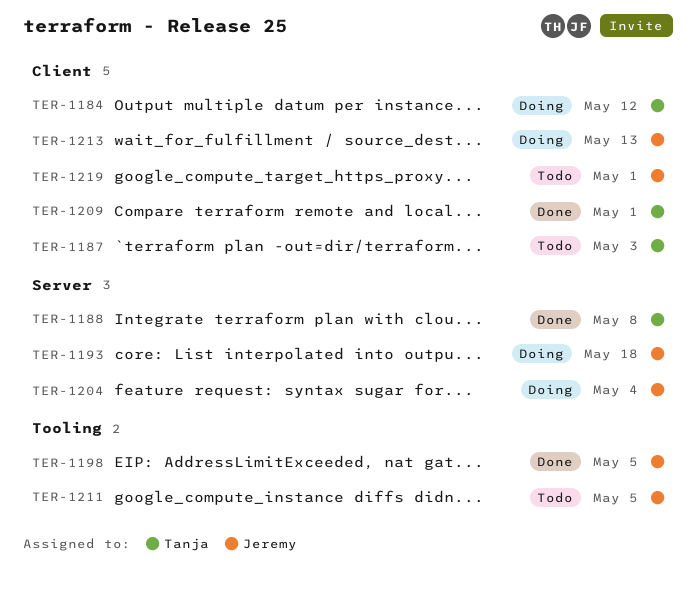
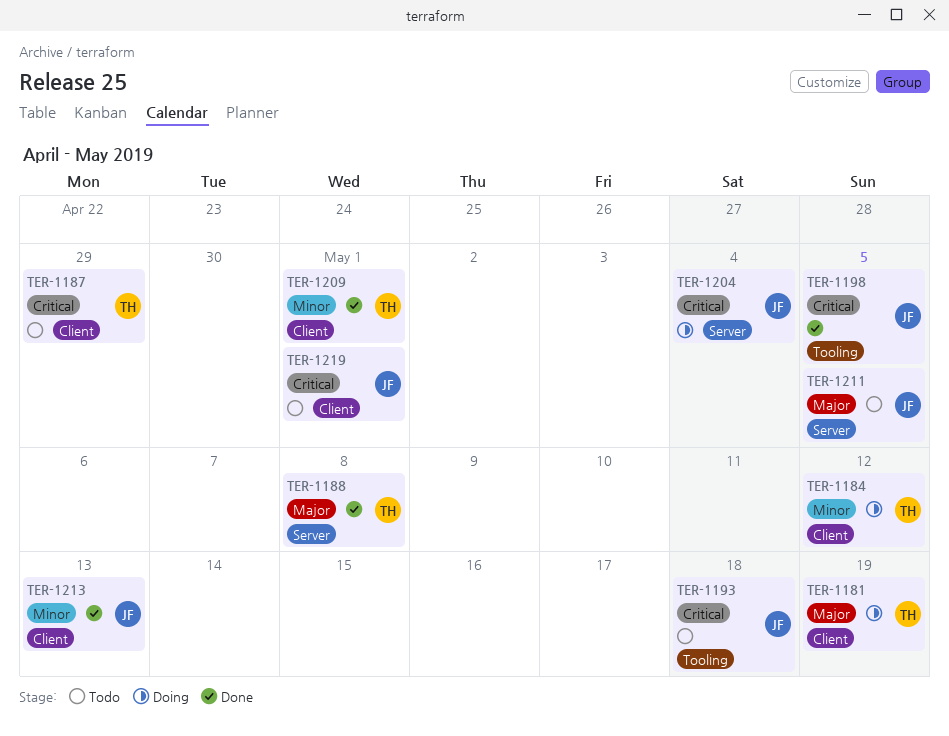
TER-1181: none -> present
TER-1187, due: May 3 -> Apr 29
TER-1193, status: Doing -> Todo
TER-1193, label: Server -> Tooling
TER-1211, label: Tooling -> Server
TER-1213, status: Doing -> Done

